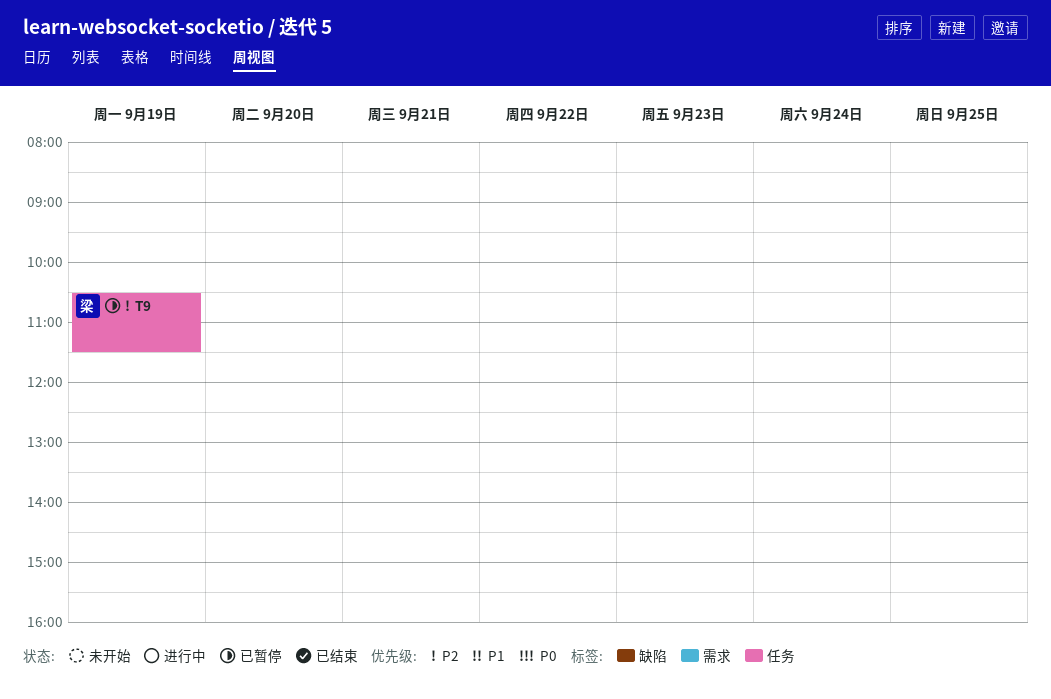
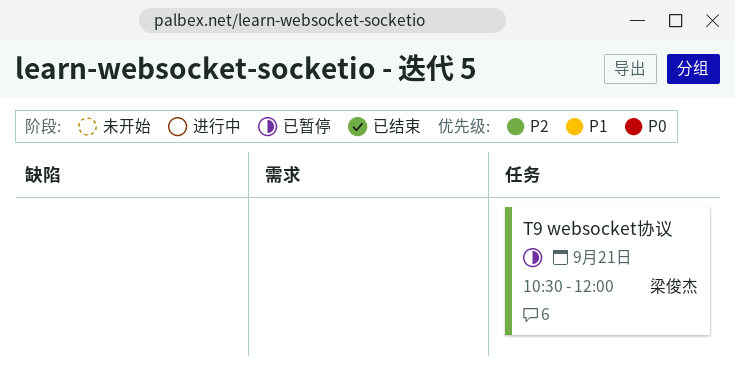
T9, day: Sep 19 -> Sep 21
T9, ends: 11:30 -> 12:00

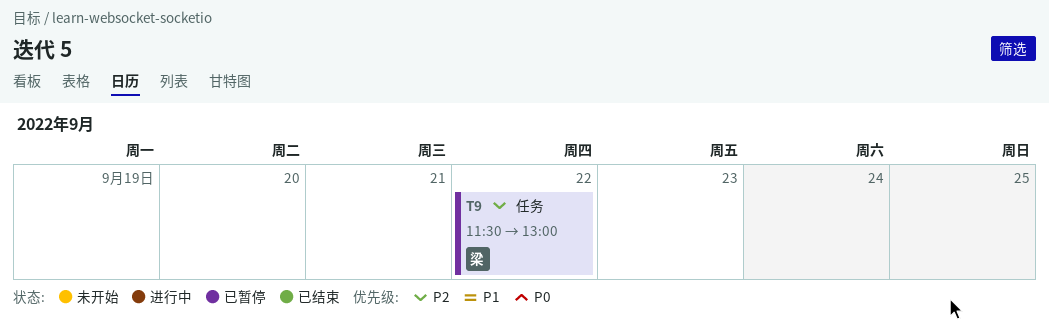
T9, day: Sep 21 -> Sep 22
T9, begins: 10:30 -> 11:30
T9, ends: 12:00 -> 13:00

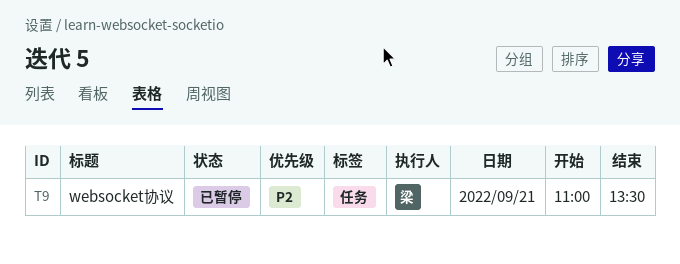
T9, day: Sep 22 -> Sep 21
T9, begins: 11:30 -> 11:00
T9, ends: 13:00 -> 13:30

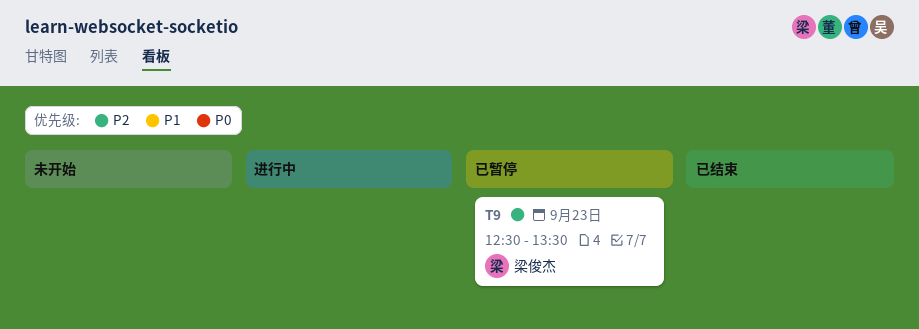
T9, day: Sep 21 -> Sep 23
T9, begins: 11:00 -> 12:30

